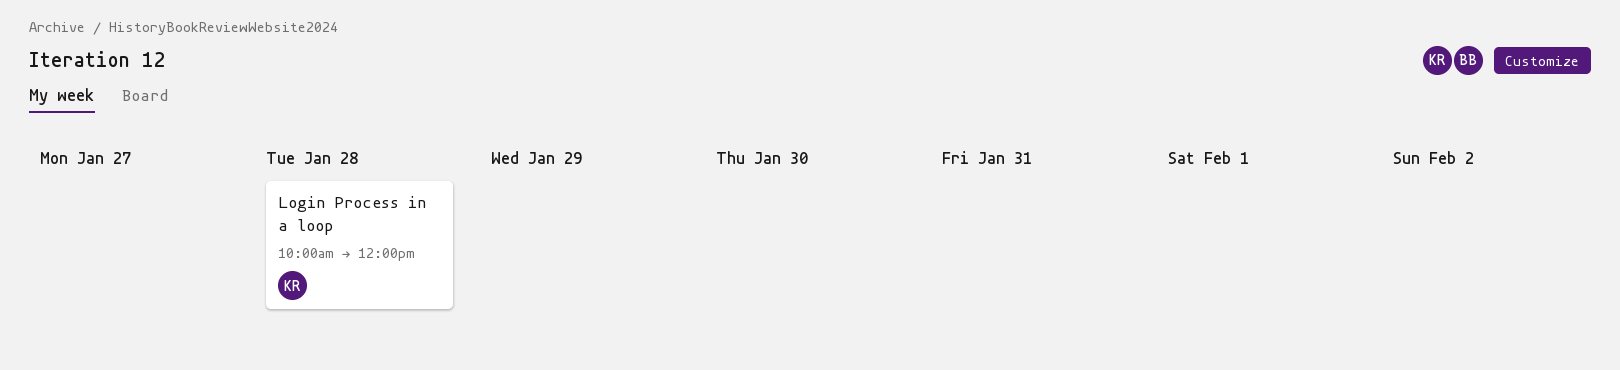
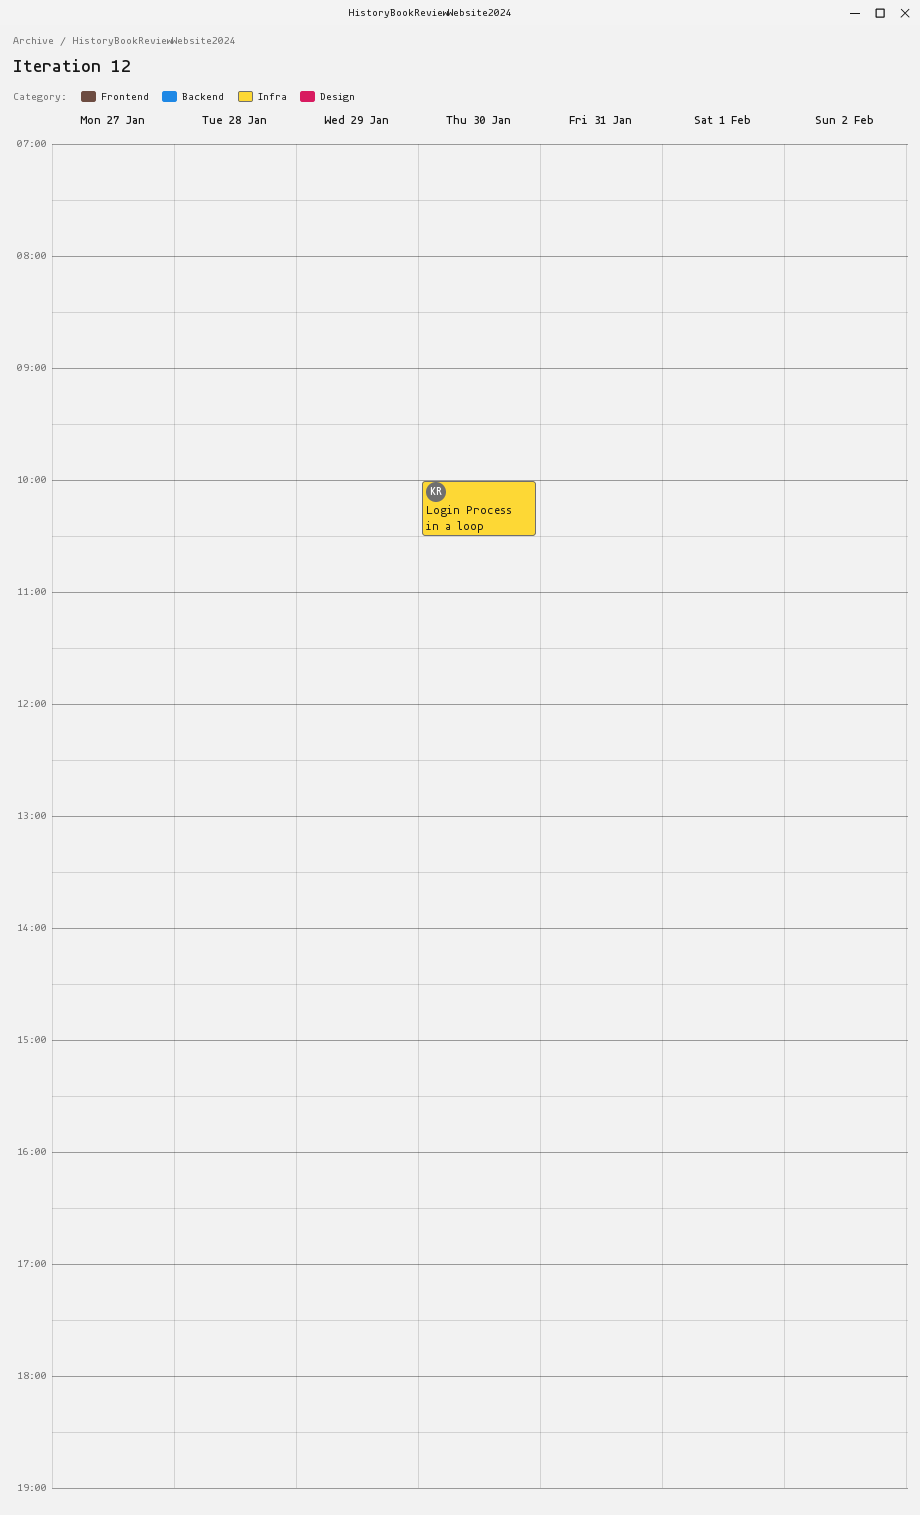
Login Process in a loop, day: Jan 28 -> Jan 30
Login Process in a loop, ends: 12:00 -> 10:30

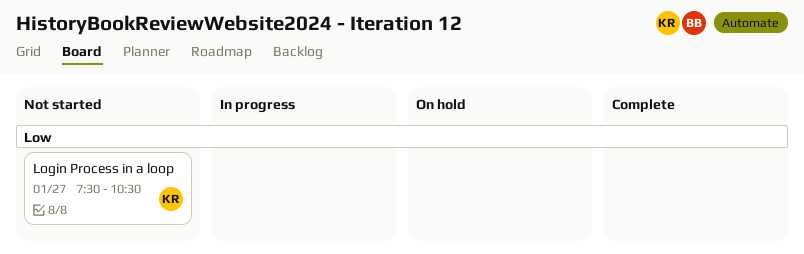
Login Process in a loop, day: Jan 30 -> Jan 27
Login Process in a loop, begins: 10:00 -> 07:30

